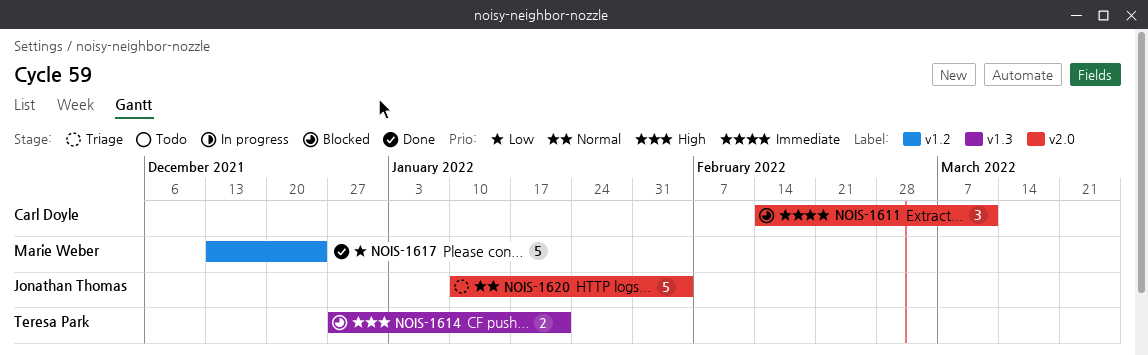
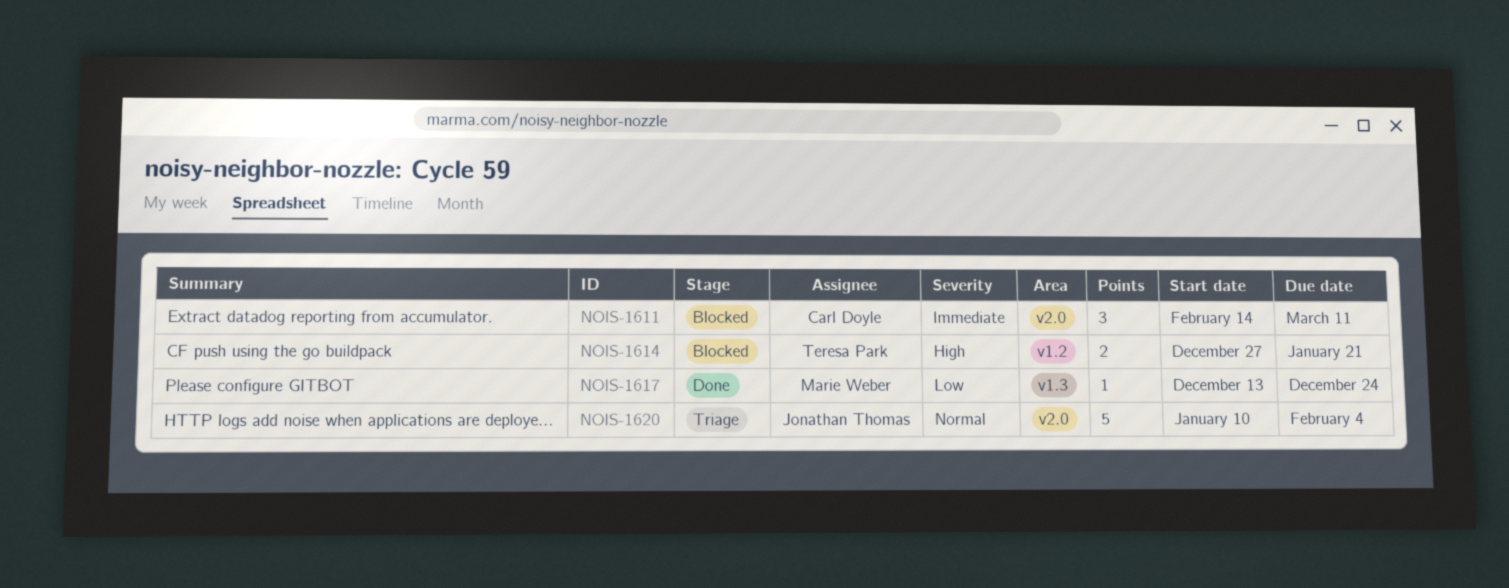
NOIS-1614, label: v1.3 -> v1.2
NOIS-1617, label: v1.2 -> v1.3
NOIS-1617, estimate: 5 -> 1

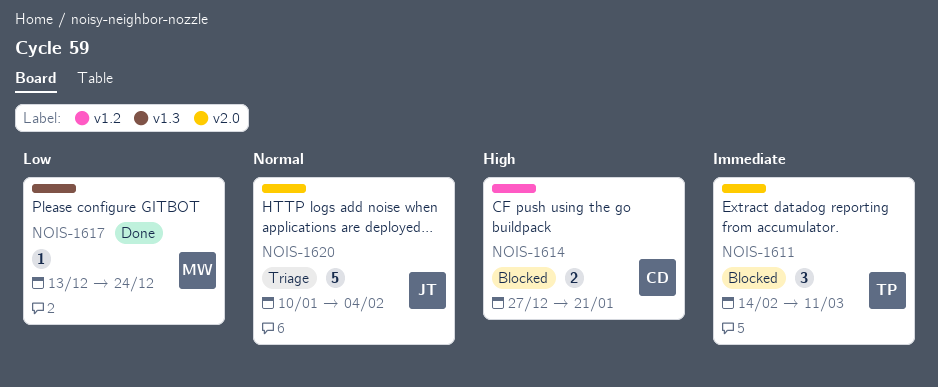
NOIS-1611, owner: Carl Doyle -> Teresa Park
NOIS-1614, owner: Teresa Park -> Carl Doyle

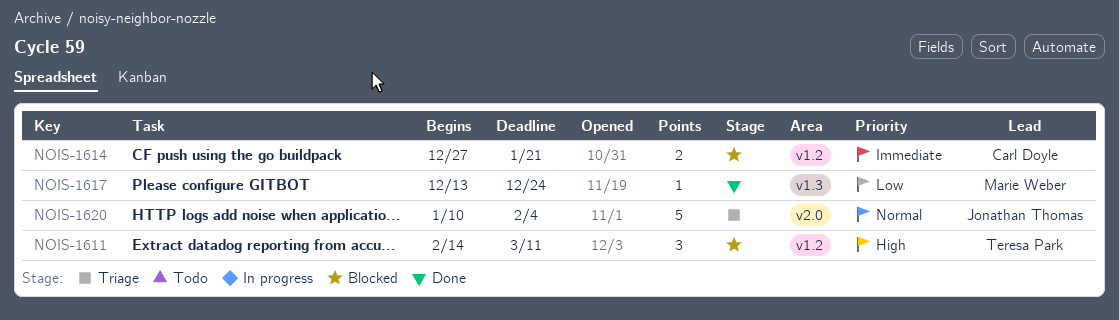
NOIS-1611, priority: Immediate -> High
NOIS-1611, label: v2.0 -> v1.2
NOIS-1614, priority: High -> Immediate

